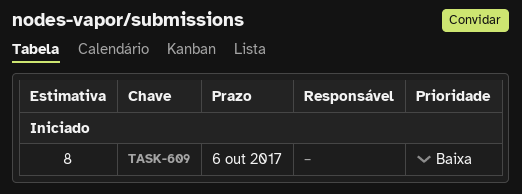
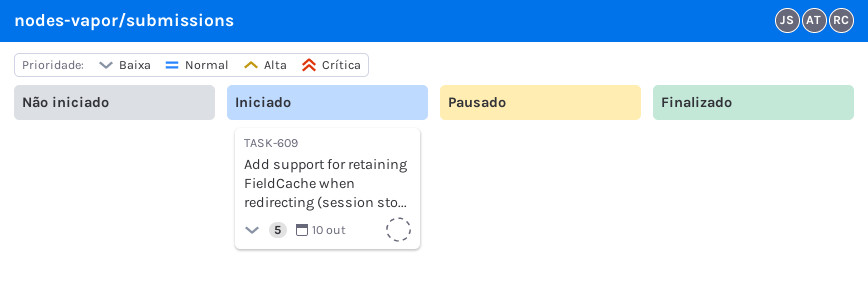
TASK-609, estimate: 8 -> 5
TASK-609, due: Oct 6 -> Oct 10

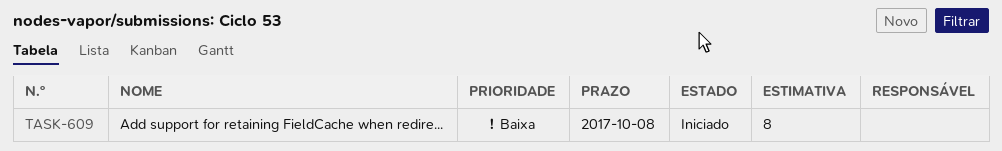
TASK-609, estimate: 5 -> 8
TASK-609, due: Oct 10 -> Oct 8

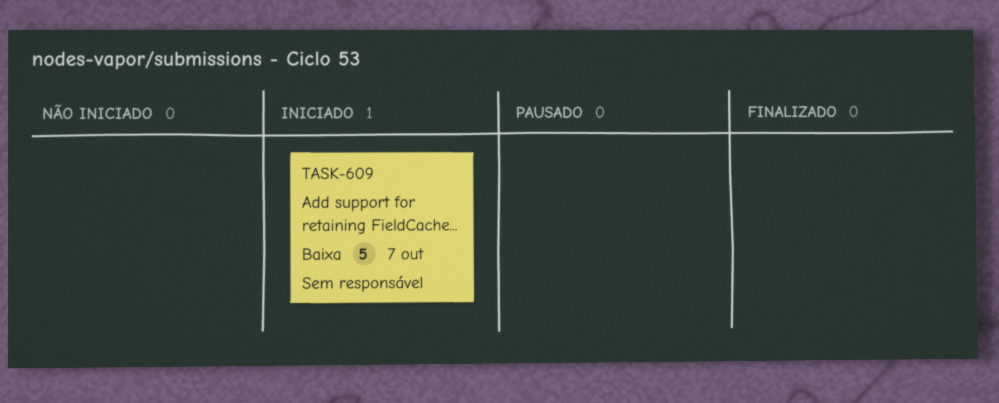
TASK-609, estimate: 8 -> 5
TASK-609, due: Oct 8 -> Oct 7

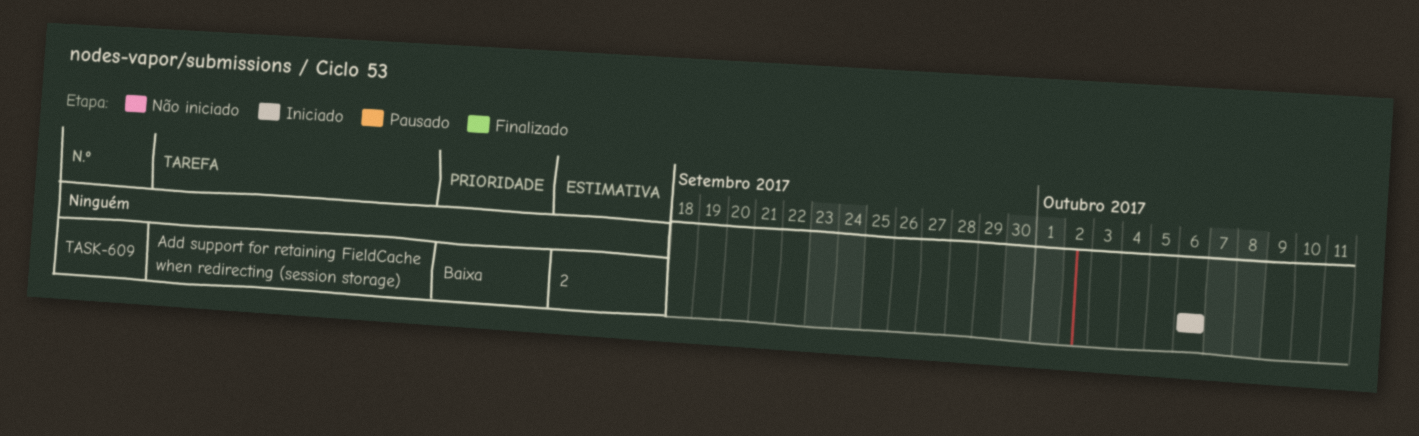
TASK-609, estimate: 5 -> 2
TASK-609, due: Oct 7 -> Oct 6

